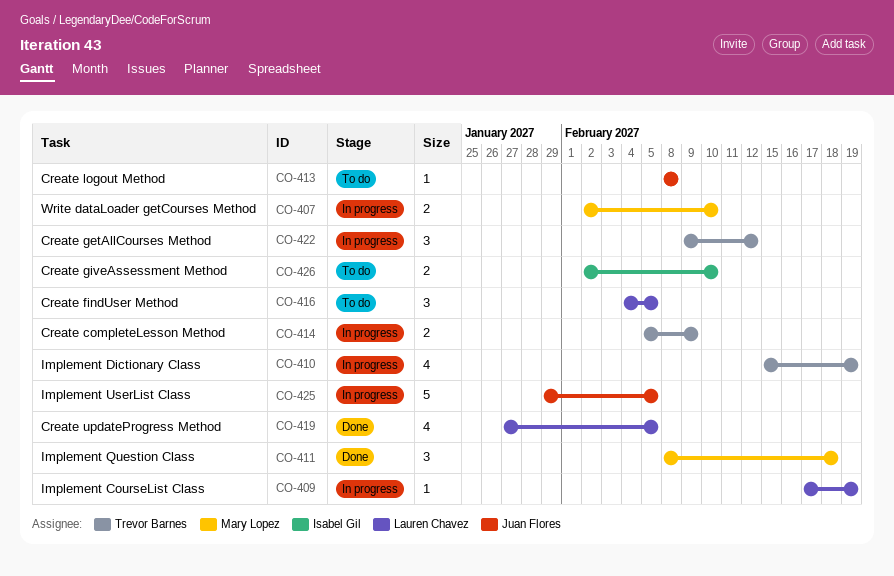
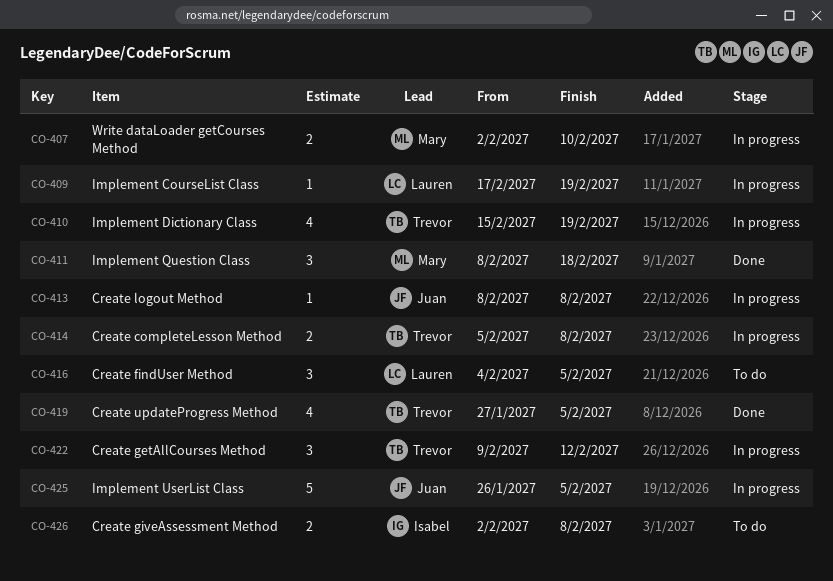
CO-413, status: To do -> In progress
CO-414, due: Feb 9 -> Feb 8
CO-419, owner: Lauren Chavez -> Trevor Barnes
CO-425, start: Jan 29 -> Jan 26
CO-426, due: Feb 10 -> Feb 8

